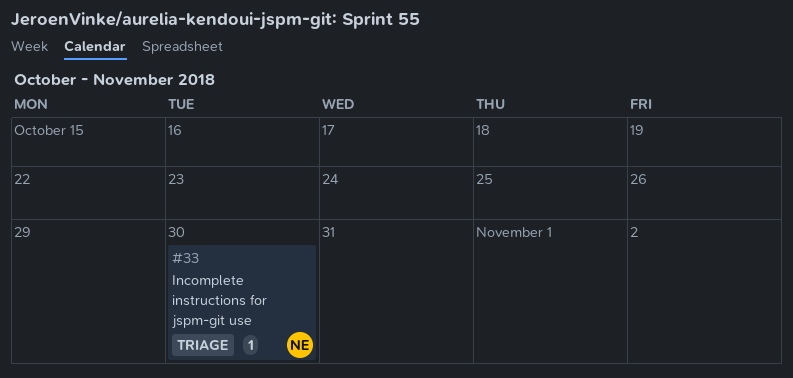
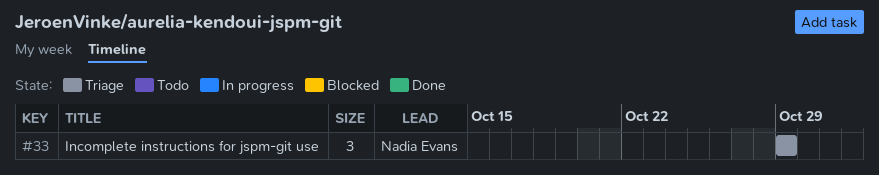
#33, estimate: 1 -> 3
#33, due: Oct 30 -> Oct 29

